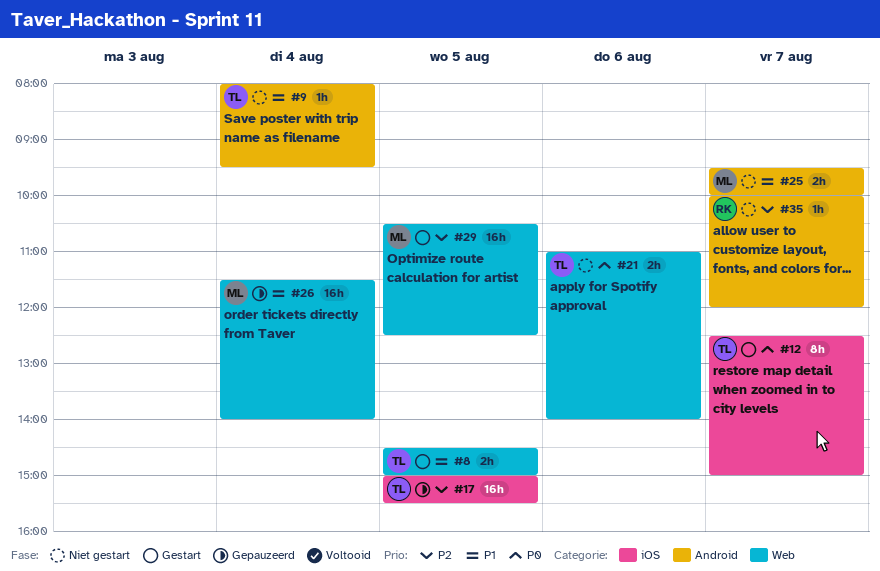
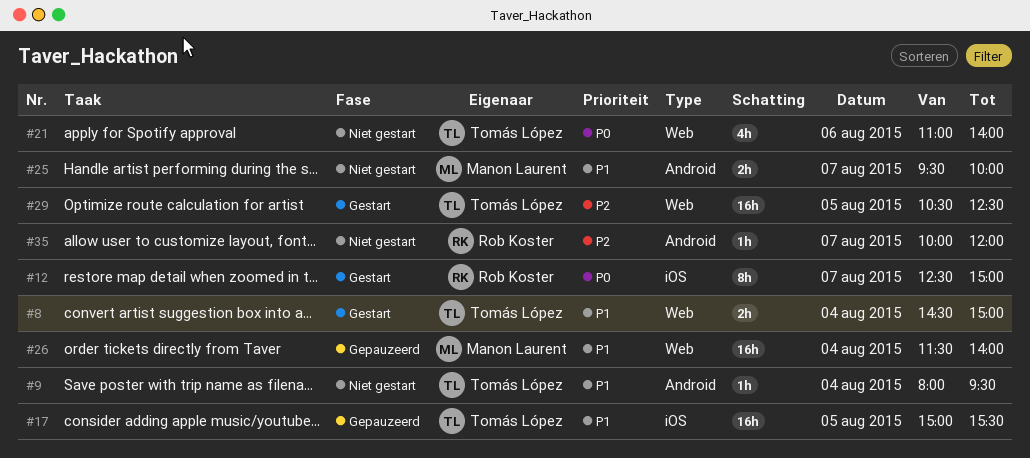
#8, day: Aug 5 -> Aug 4
#12, owner: Tomás López -> Rob Koster
#17, priority: P2 -> P1
#21, estimate: 2h -> 4h
#29, owner: Manon Laurent -> Tomás López

